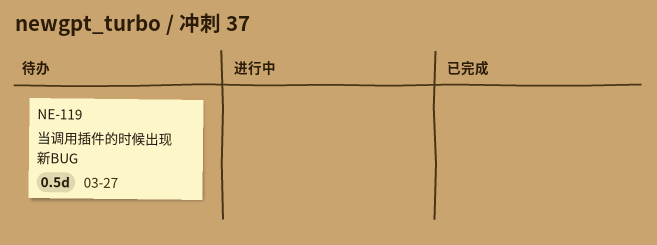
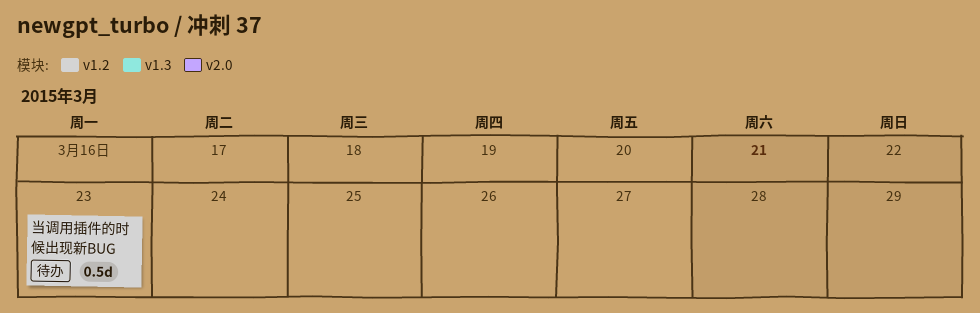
当调用插件的时候出现新BUG, due: Mar 27 -> Mar 23

